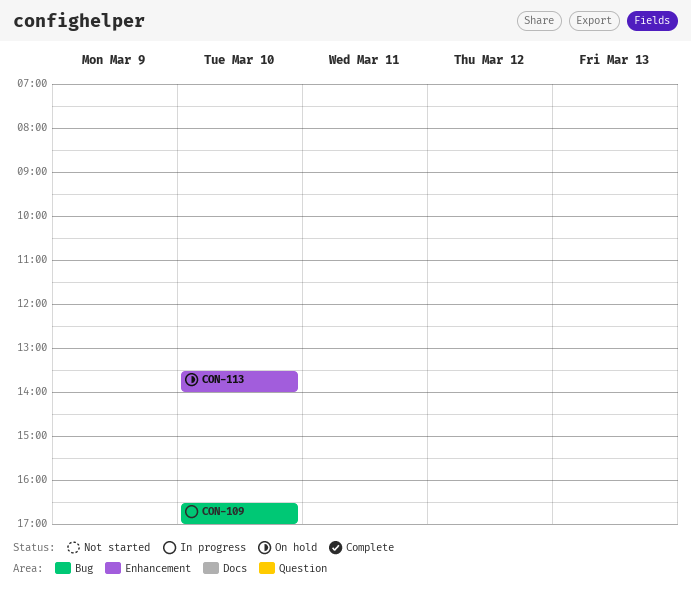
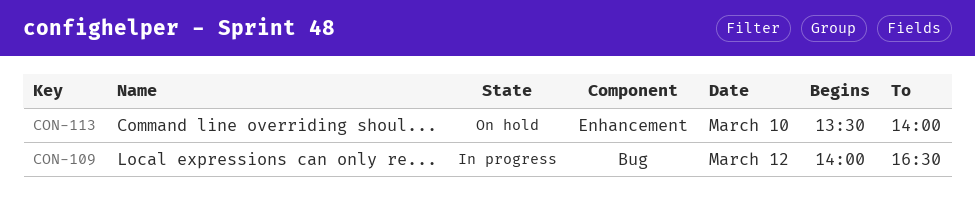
CON-109, day: Mar 10 -> Mar 12
CON-109, begins: 16:30 -> 14:00
CON-109, ends: 17:00 -> 16:30

